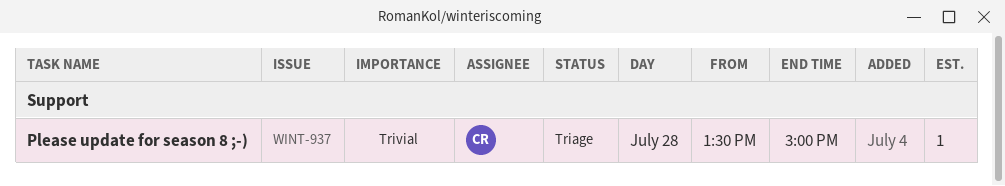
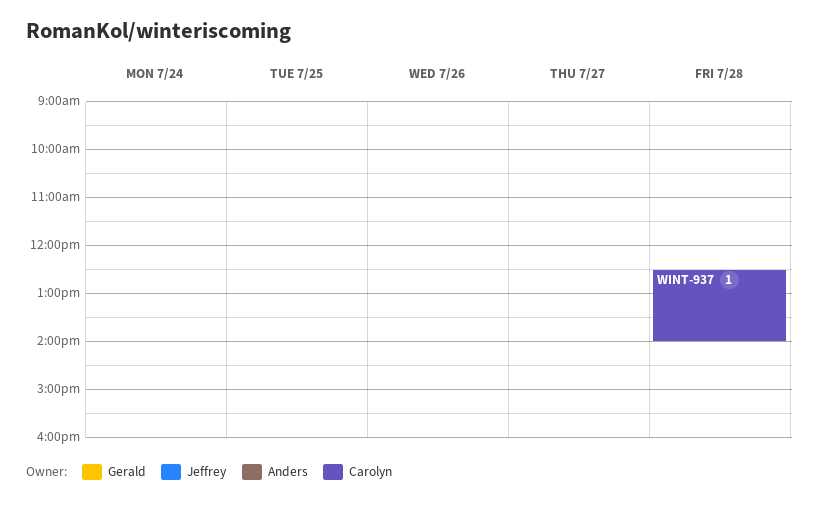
WINT-937, begins: 13:30 -> 12:30
WINT-937, ends: 15:00 -> 14:00

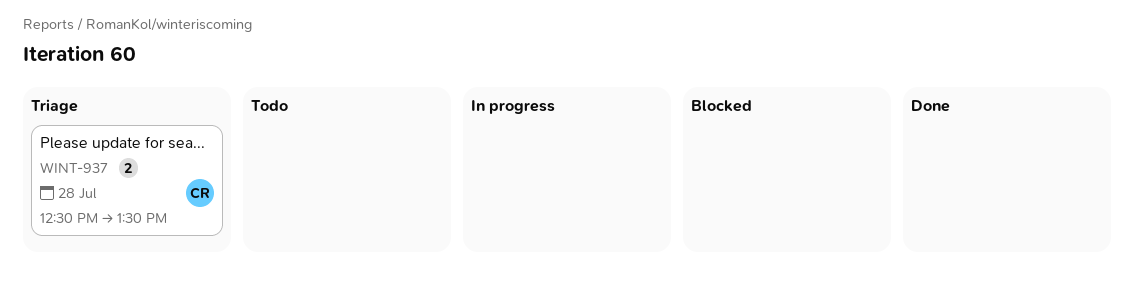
WINT-937, estimate: 1 -> 2
WINT-937, ends: 14:00 -> 13:30

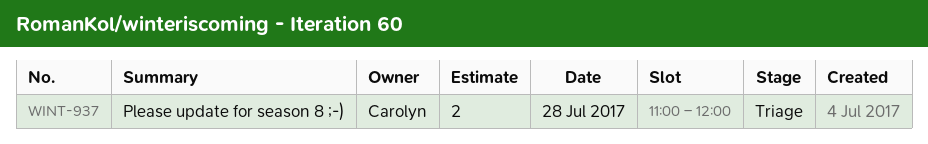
WINT-937, begins: 12:30 -> 11:00
WINT-937, ends: 13:30 -> 12:00

